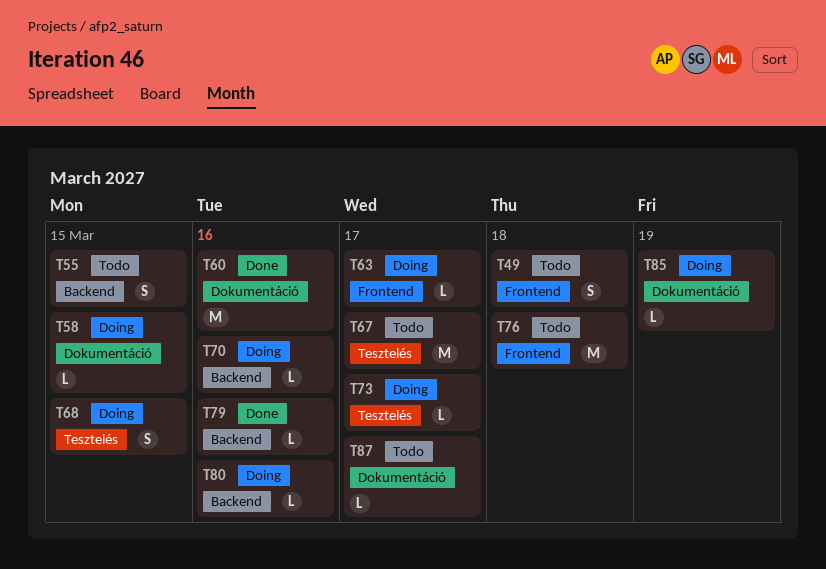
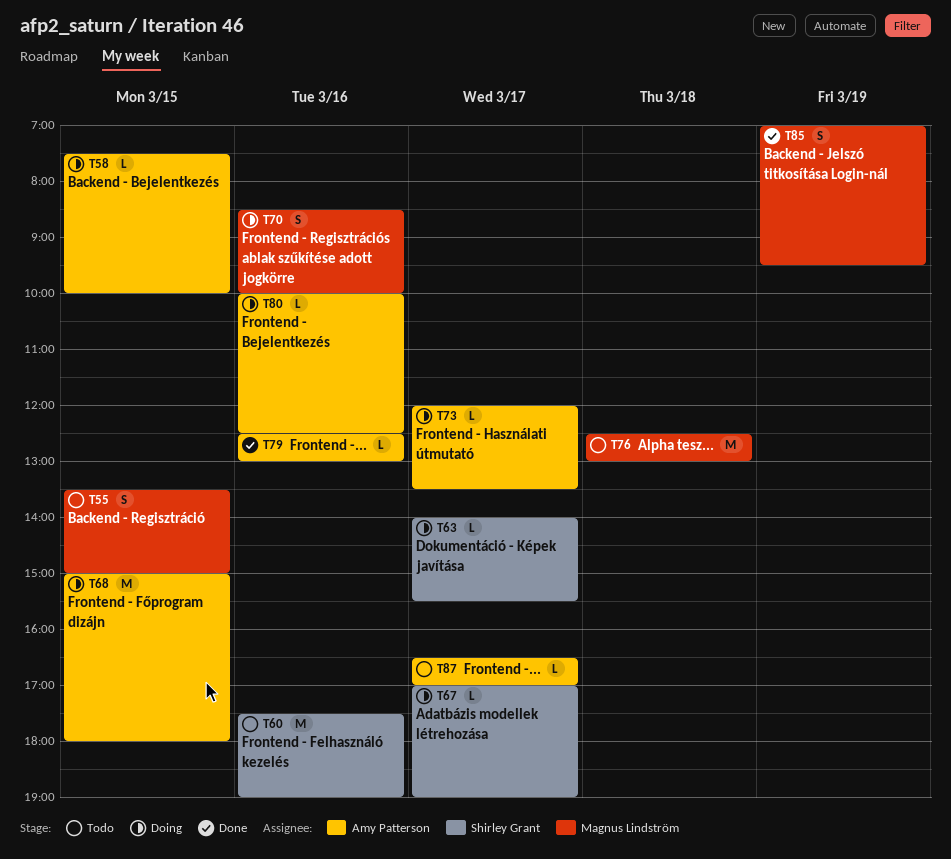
T49: present -> none
T60, status: Done -> Todo
T67, status: Todo -> Doing
T67, estimate: M -> L
T68, estimate: S -> M
T70, estimate: L -> S
T85, status: Doing -> Done
T85, estimate: L -> S

